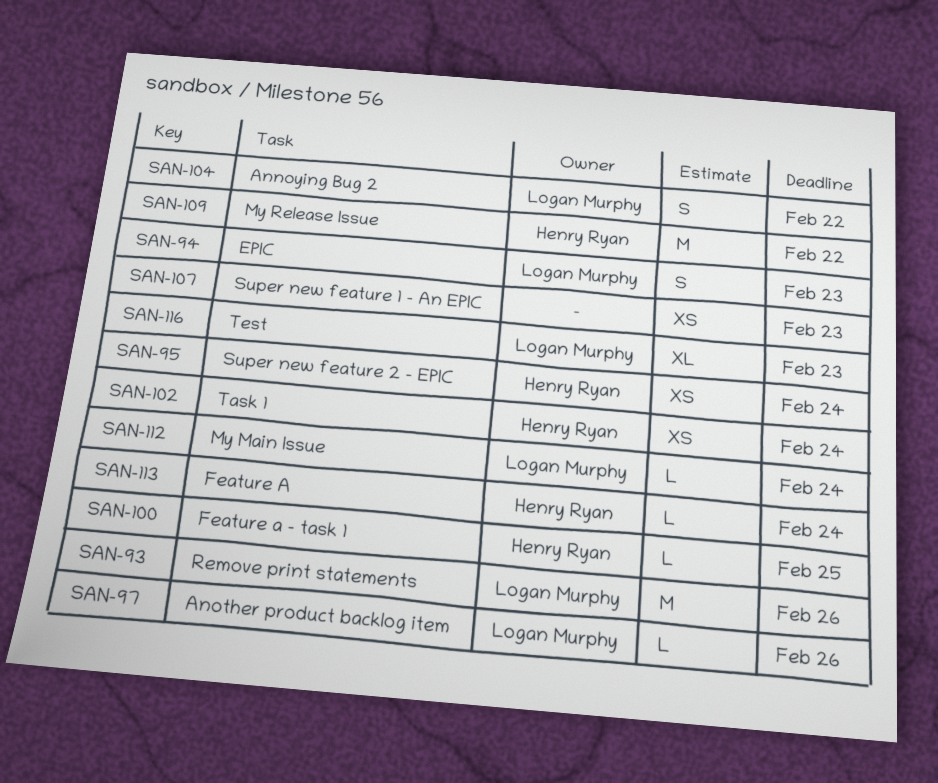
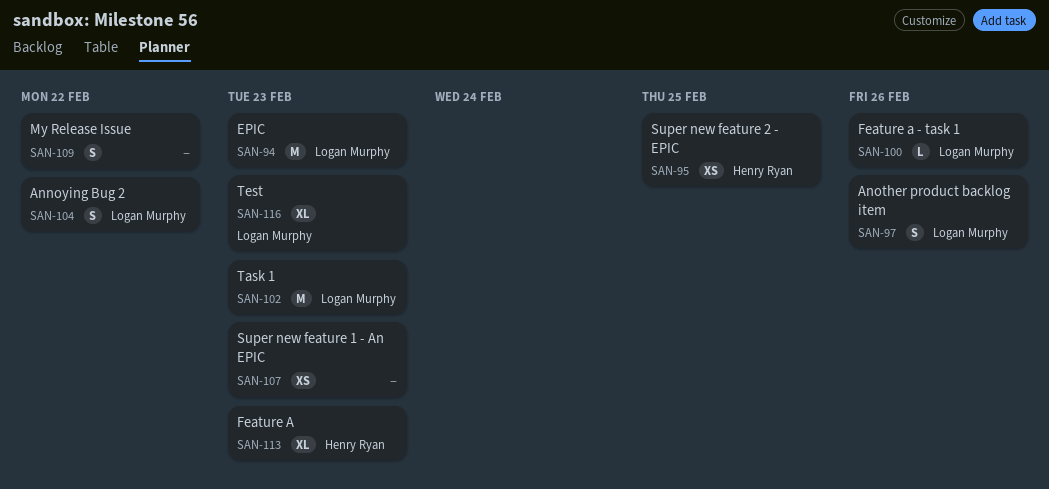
SAN-93: present -> none
SAN-94, estimate: S -> M
SAN-95, due: Feb 24 -> Feb 25
SAN-97, estimate: L -> S
SAN-100, owner: Henry Ryan -> Logan Murphy
SAN-100, due: Feb 25 -> Feb 26
SAN-102, owner: Henry Ryan -> Logan Murphy
SAN-102, estimate: XS -> M
SAN-102, due: Feb 24 -> Feb 23
SAN-109, owner: Henry Ryan -> none
SAN-109, estimate: M -> S
SAN-112: present -> none
SAN-113, estimate: L -> XL
SAN-113, due: Feb 24 -> Feb 23

